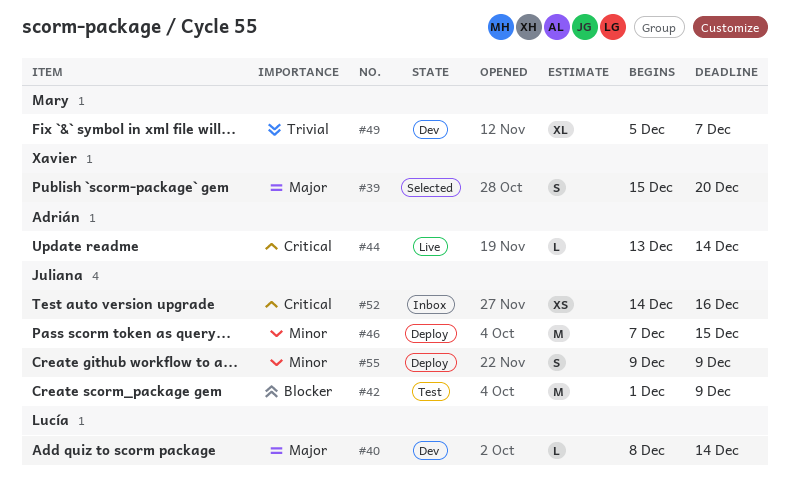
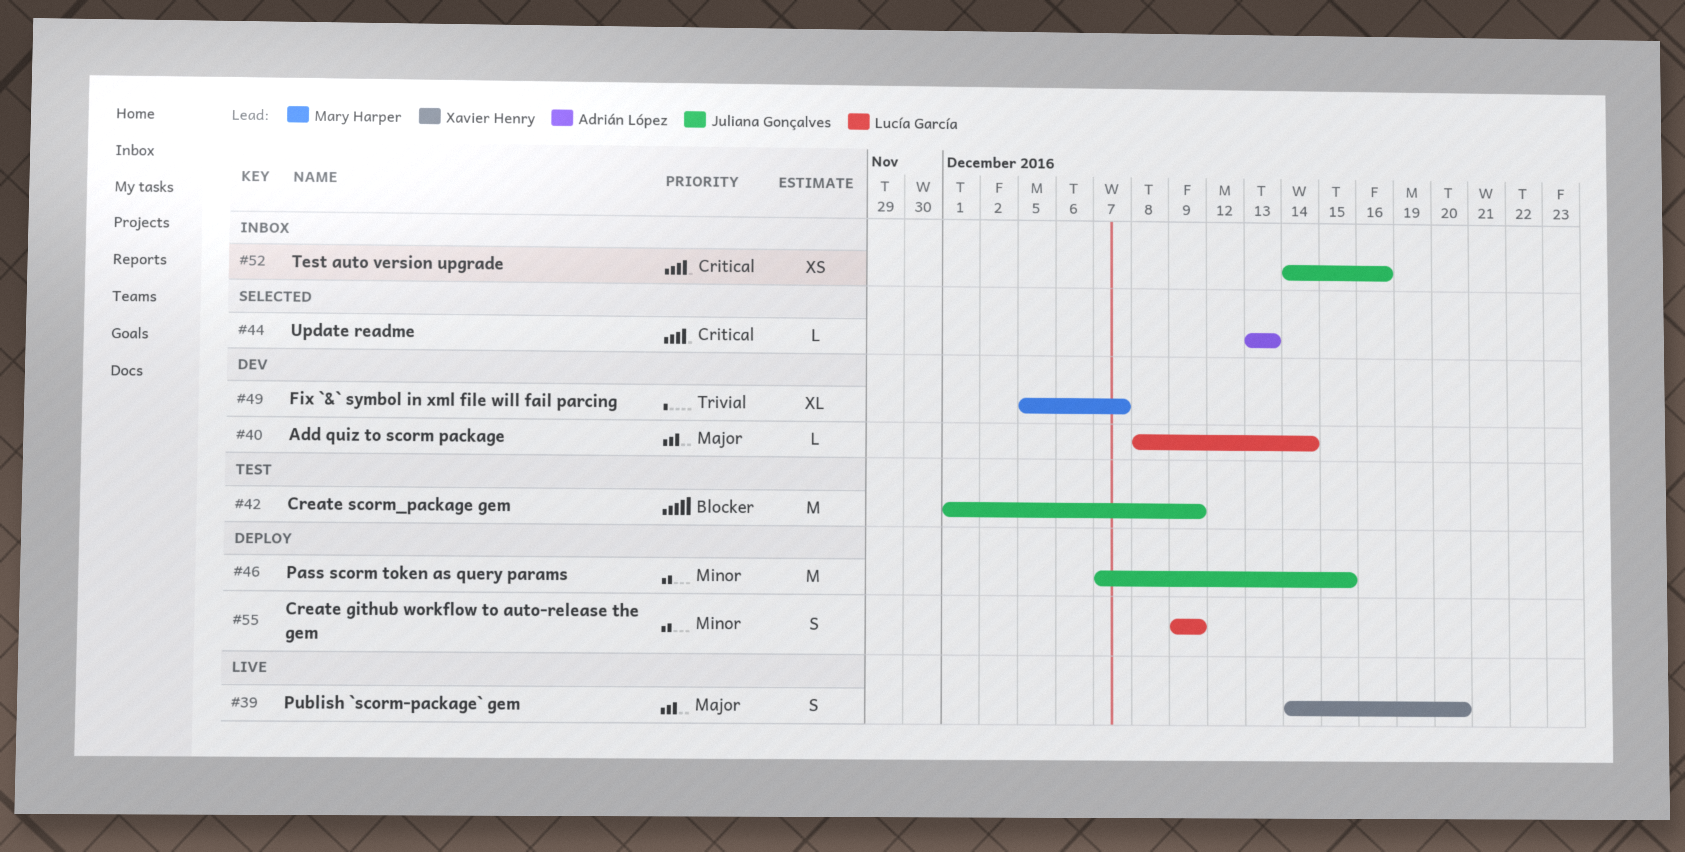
#39, status: Selected -> Live
#39, start: Dec 15 -> Dec 14
#44, status: Live -> Selected
#44, due: Dec 14 -> Dec 13
#55, owner: Juliana Gonçalves -> Lucía García

